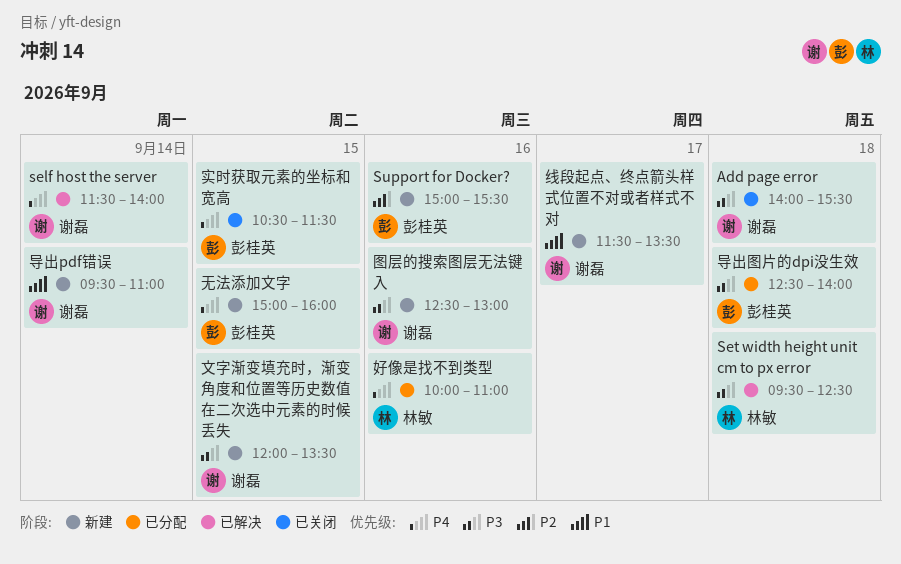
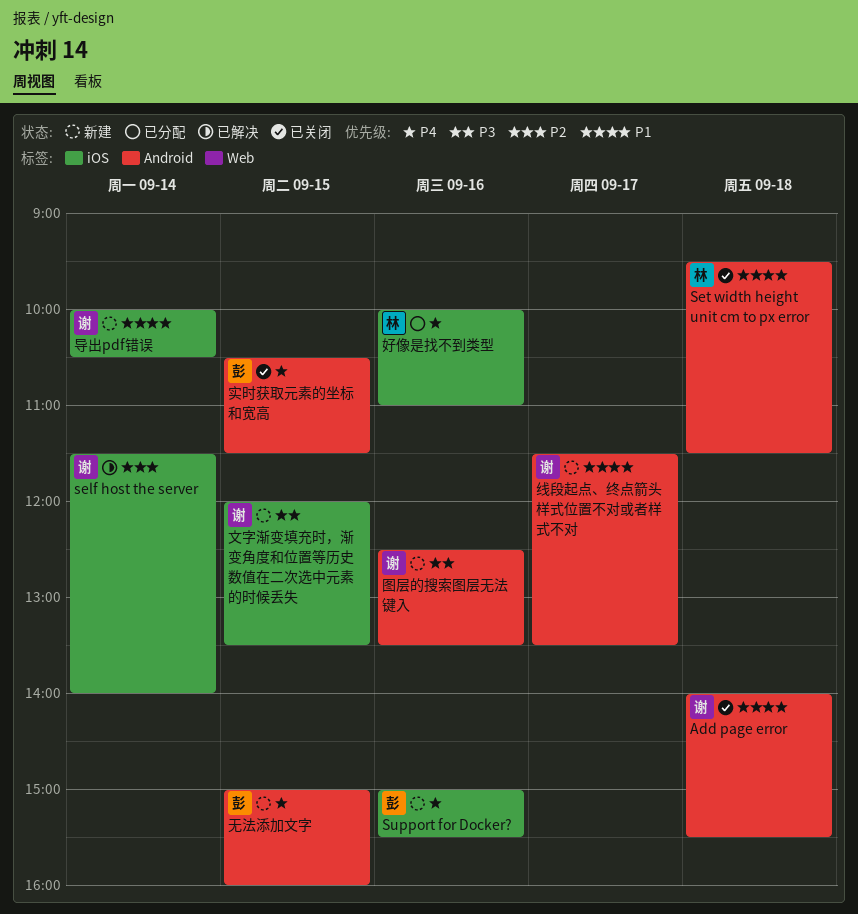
Add page error, priority: P3 -> P1
self host the server, priority: P4 -> P2
Set width height unit cm to px error, status: 已解决 -> 已关闭
Set width height unit cm to px error, priority: P3 -> P1
Set width height unit cm to px error, ends: 12:30 -> 11:30
Support for Docker?, priority: P2 -> P4
图层的搜索图层无法键入, ends: 13:00 -> 13:30
导出pdf错误, begins: 09:30 -> 10:00
导出pdf错误, ends: 11:00 -> 10:30
导出图片的dpi没生效: present -> none

